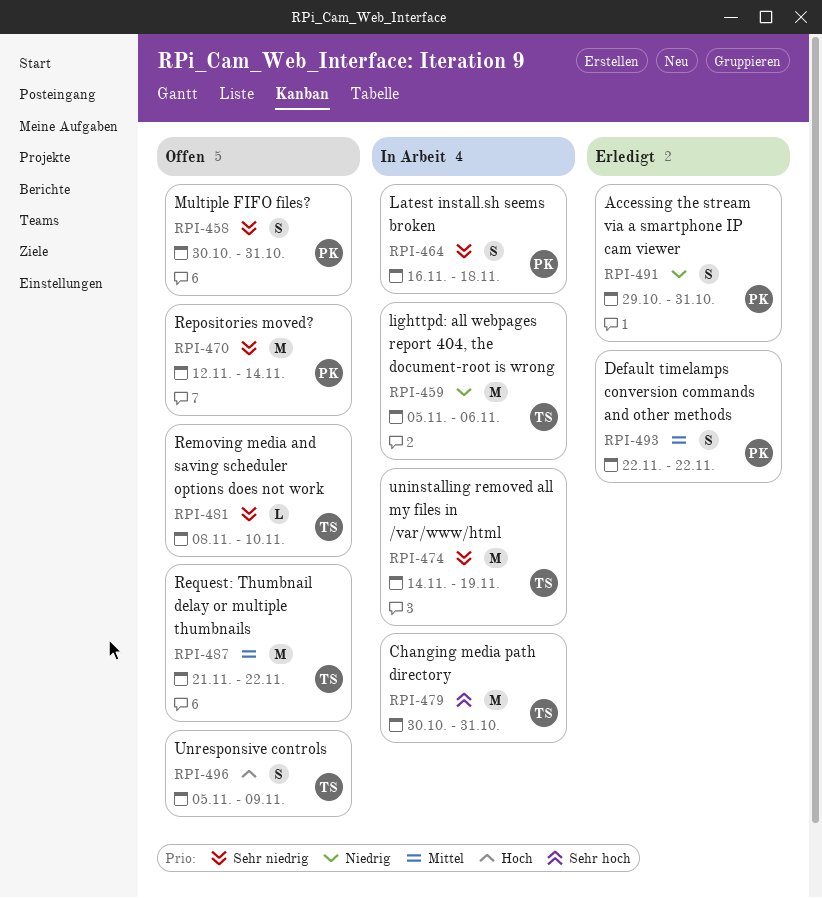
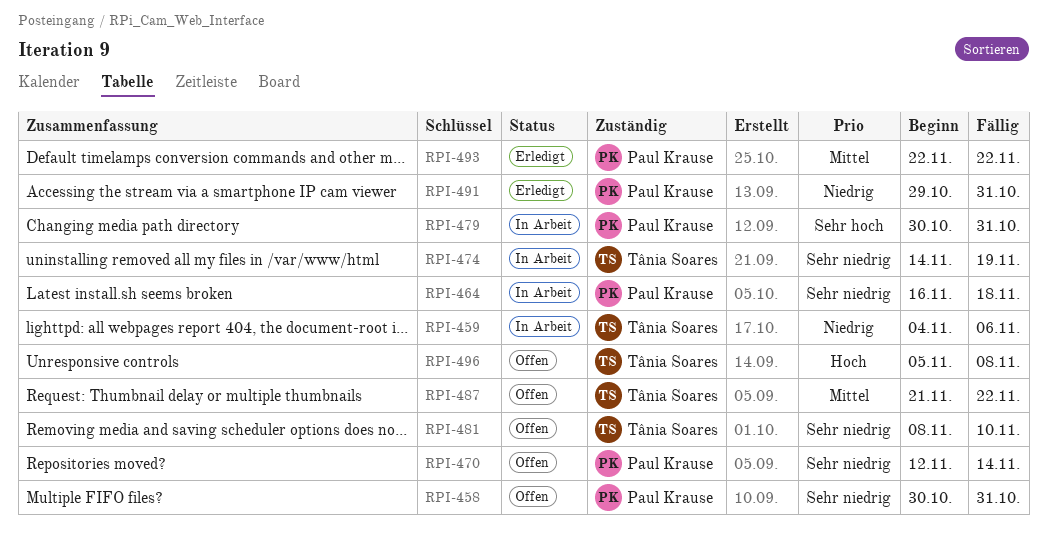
RPI-459, start: Nov 5 -> Nov 4
RPI-479, owner: Tânia Soares -> Paul Krause
RPI-496, due: Nov 9 -> Nov 8

